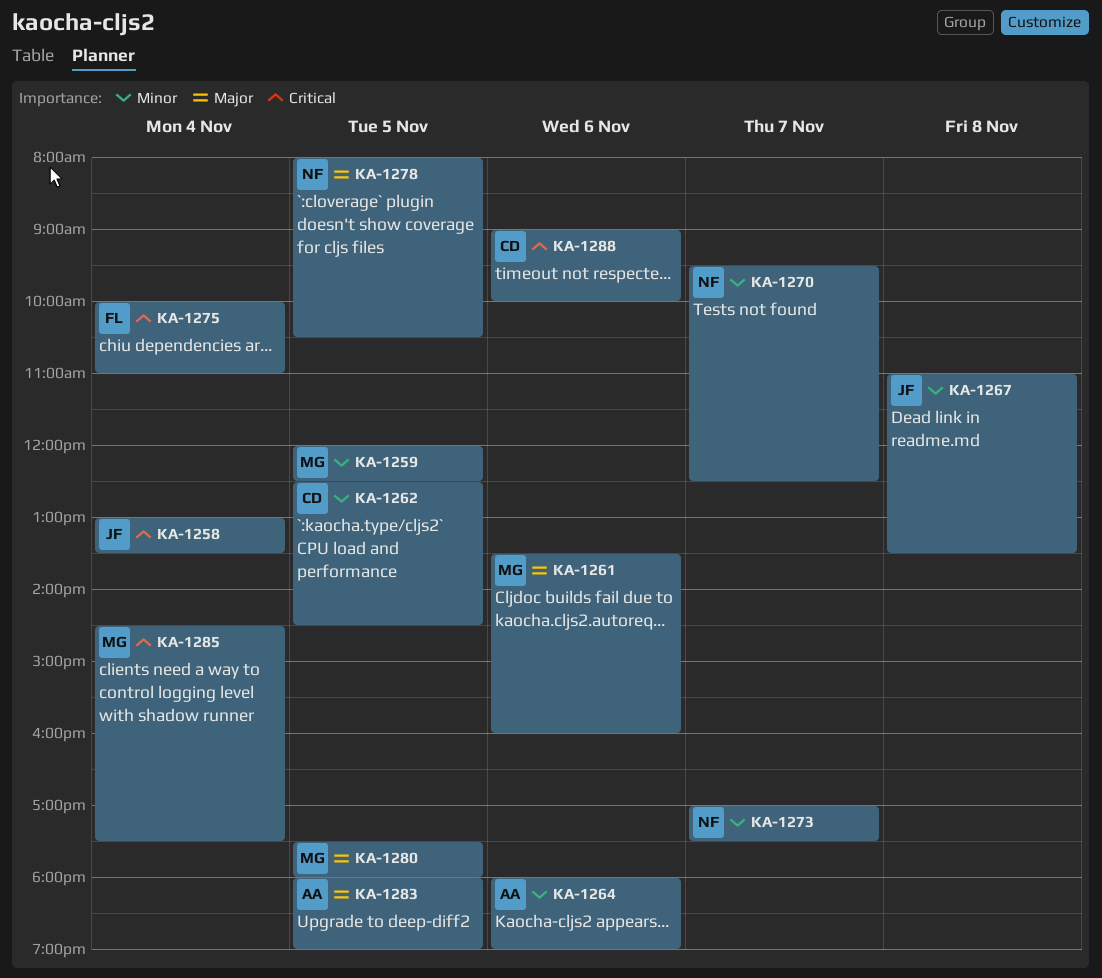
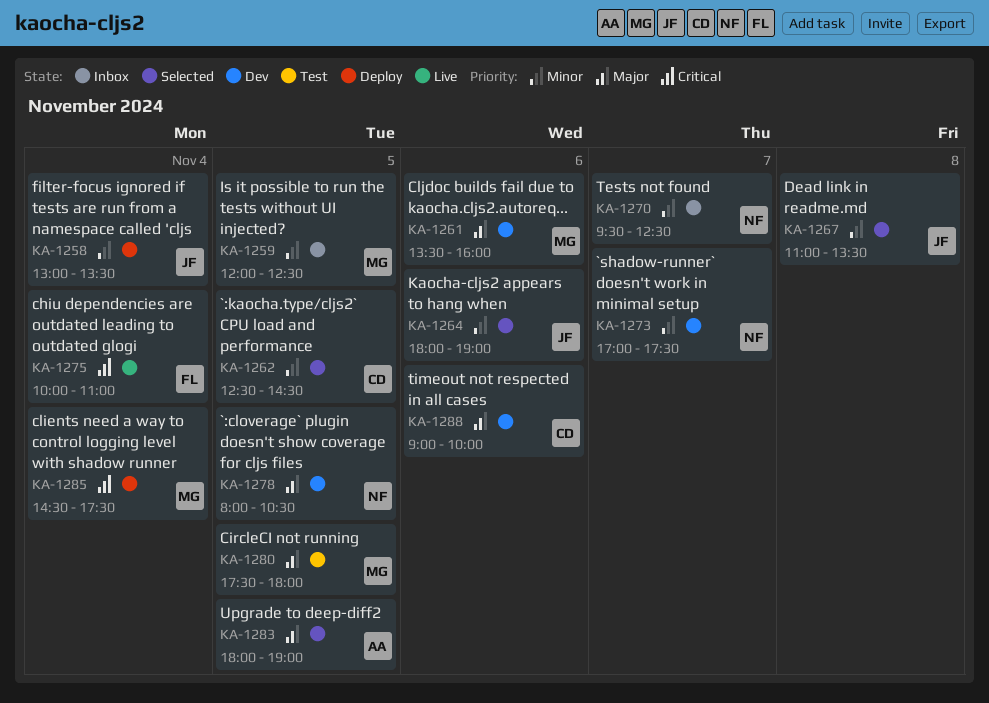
KA-1258, priority: Critical -> Minor
KA-1264, owner: AA -> JF
KA-1288, priority: Critical -> Major

